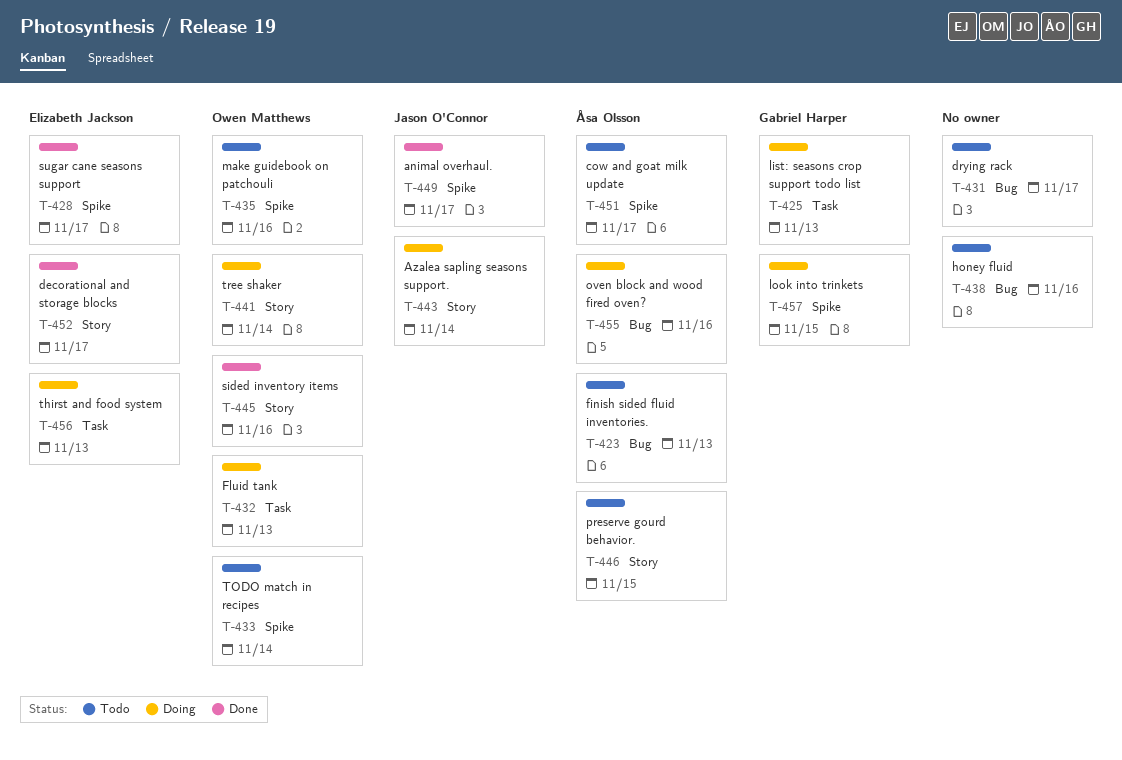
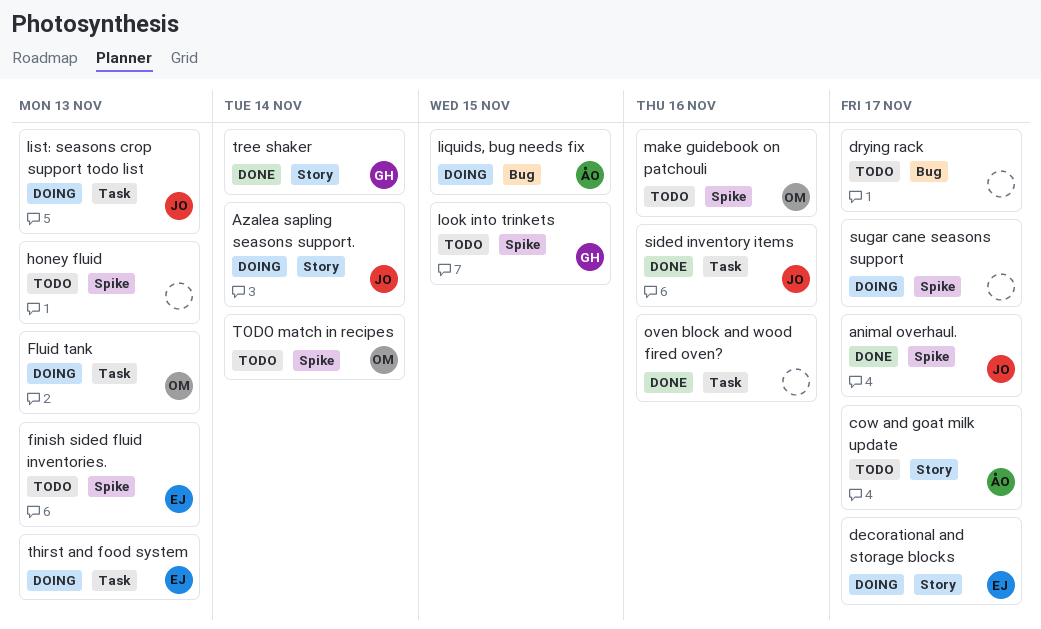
cow and goat milk update, label: Spike -> Story
decorational and storage blocks, status: Done -> Doing
finish sided fluid inventories., owner: Åsa Olsson -> Elizabeth Jackson
finish sided fluid inventories., label: Bug -> Spike
honey fluid, label: Bug -> Spike
honey fluid, due: Nov 16 -> Nov 13
liquids, bug needs fix: none -> present
list: seasons crop support todo list, owner: Gabriel Harper -> Jason O'Connor
look into trinkets, status: Doing -> Todo
oven block and wood fired oven?, status: Doing -> Done
oven block and wood fired oven?, owner: Åsa Olsson -> none
oven block and wood fired oven?, label: Bug -> Task
preserve gourd behavior.: present -> none
sided inventory items, owner: Owen Matthews -> Jason O'Connor
sided inventory items, label: Story -> Task
sugar cane seasons support, status: Done -> Doing
sugar cane seasons support, owner: Elizabeth Jackson -> none
tree shaker, status: Doing -> Done
tree shaker, owner: Owen Matthews -> Gabriel Harper

